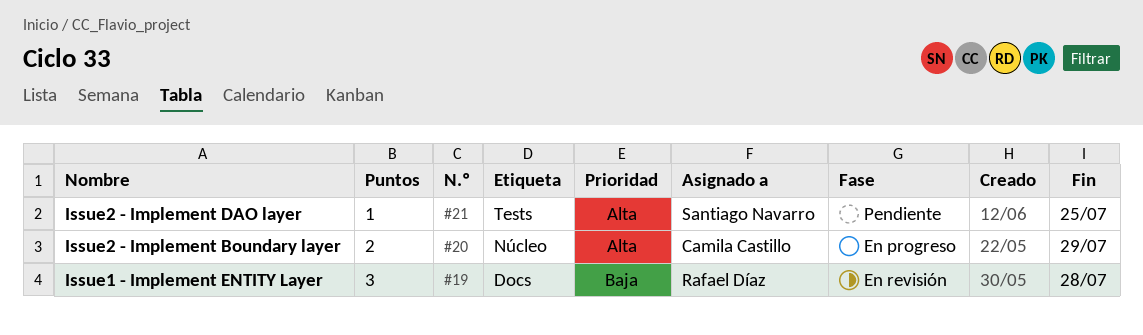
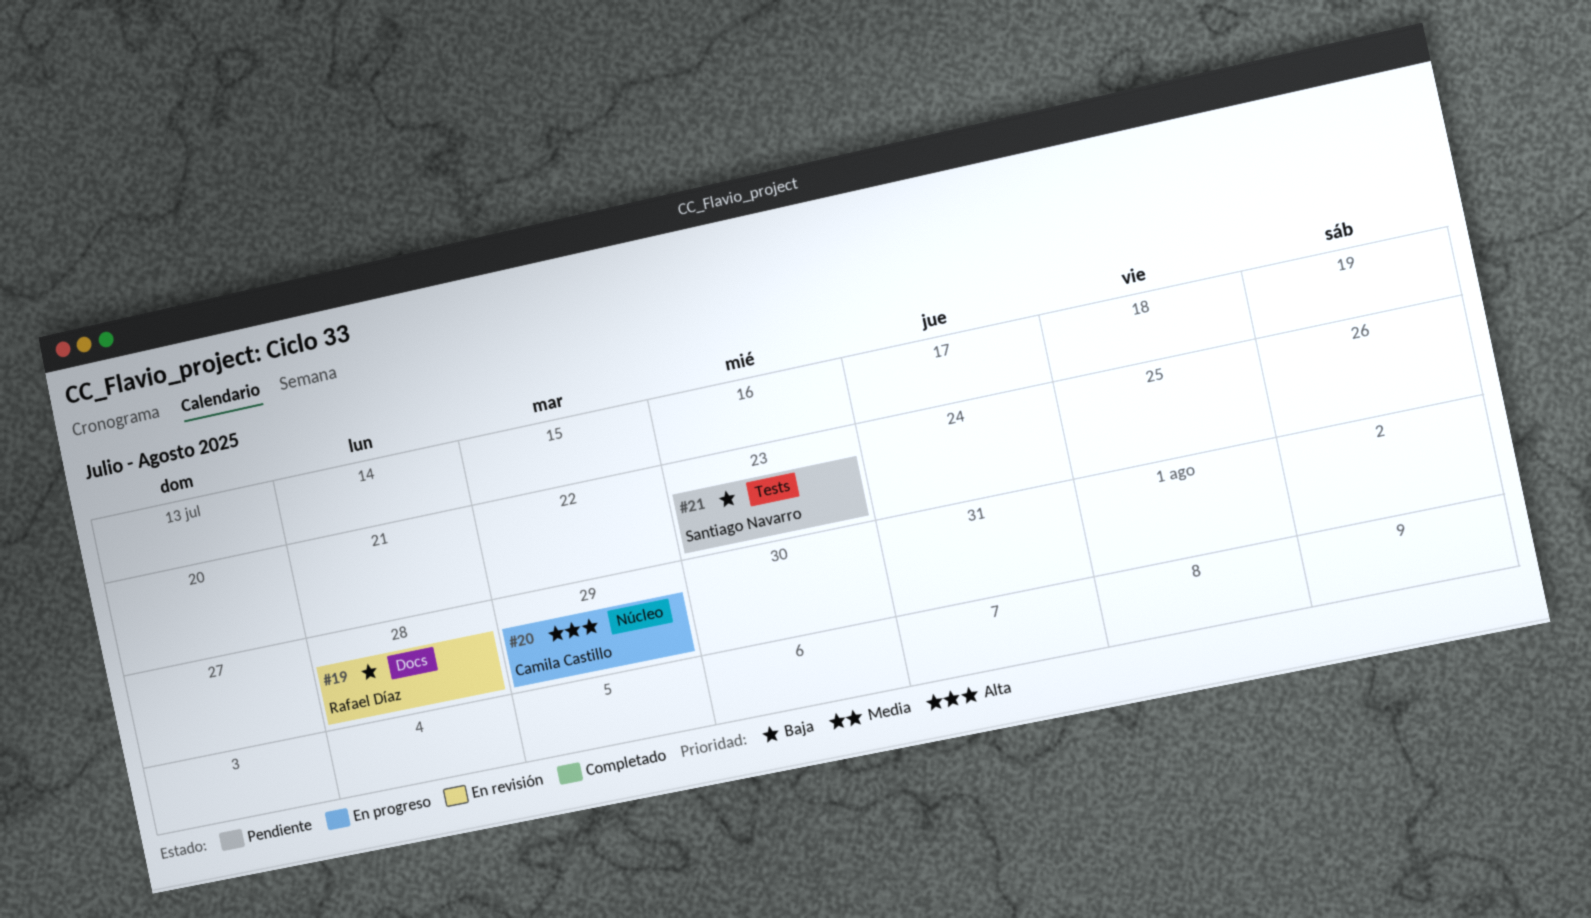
#21, priority: Alta -> Baja
#21, due: Jul 25 -> Jul 23

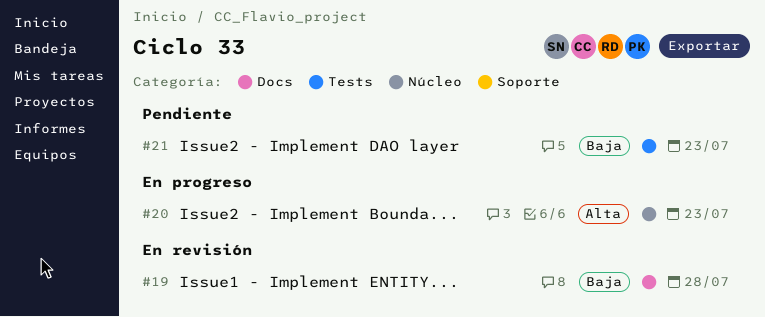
#20, due: Jul 29 -> Jul 23

